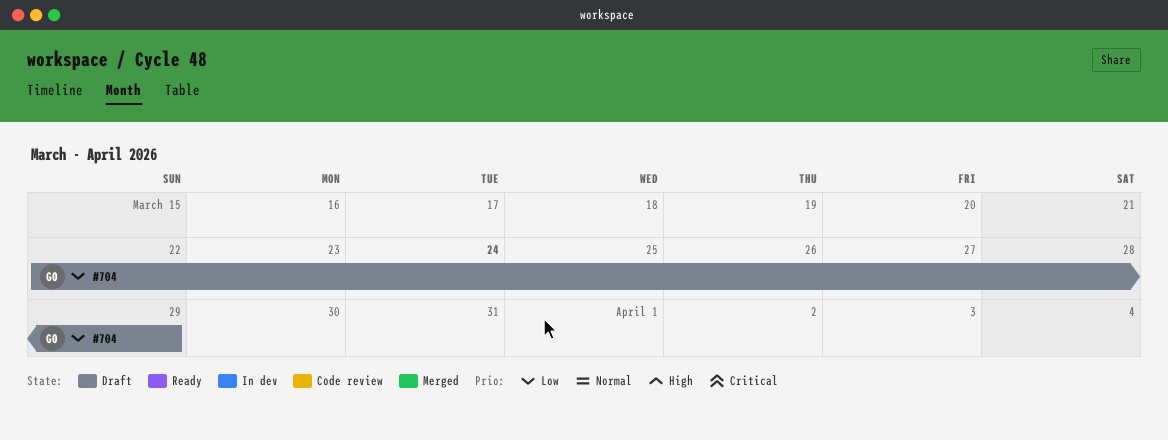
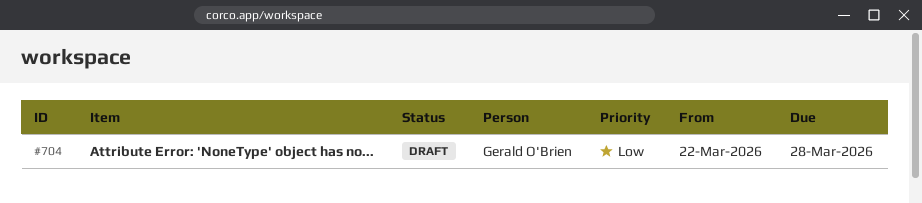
#704, due: Mar 29 -> Mar 28

